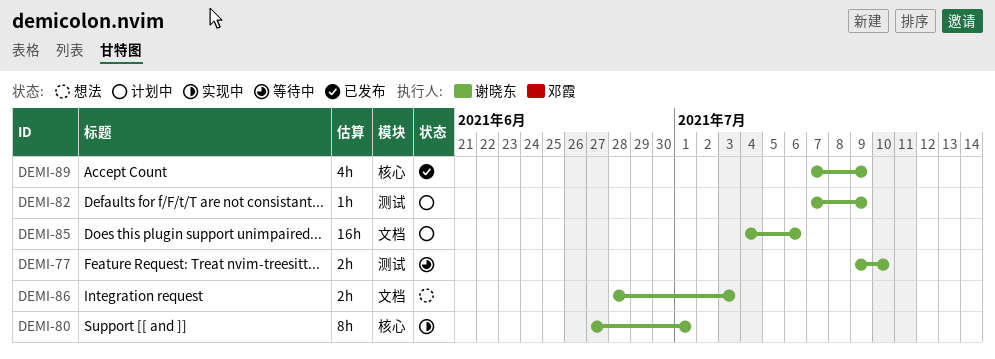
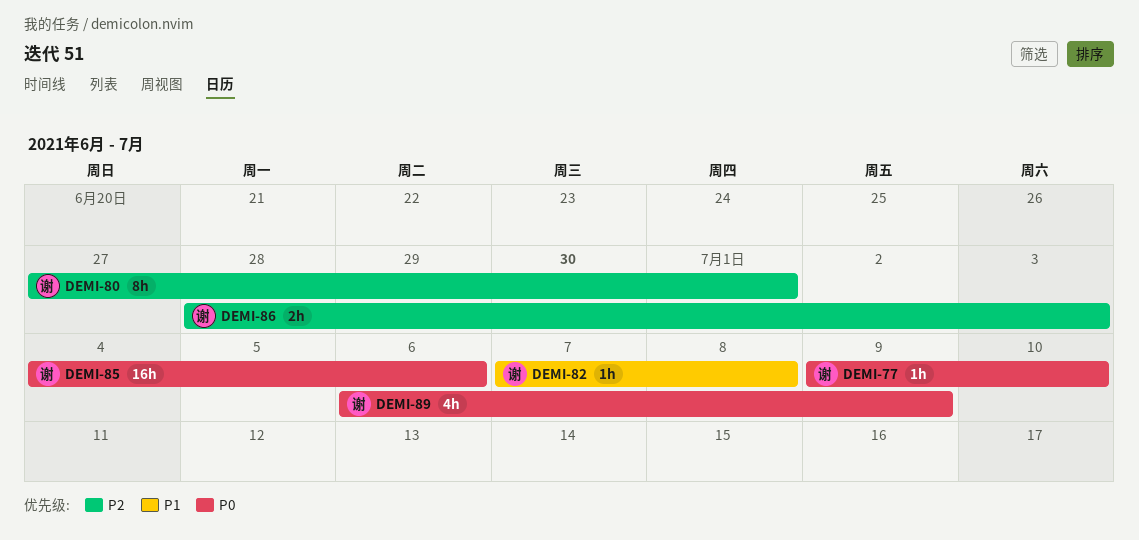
DEMI-77, estimate: 2h -> 1h
DEMI-82, due: Jul 9 -> Jul 8
DEMI-89, start: Jul 7 -> Jul 6

